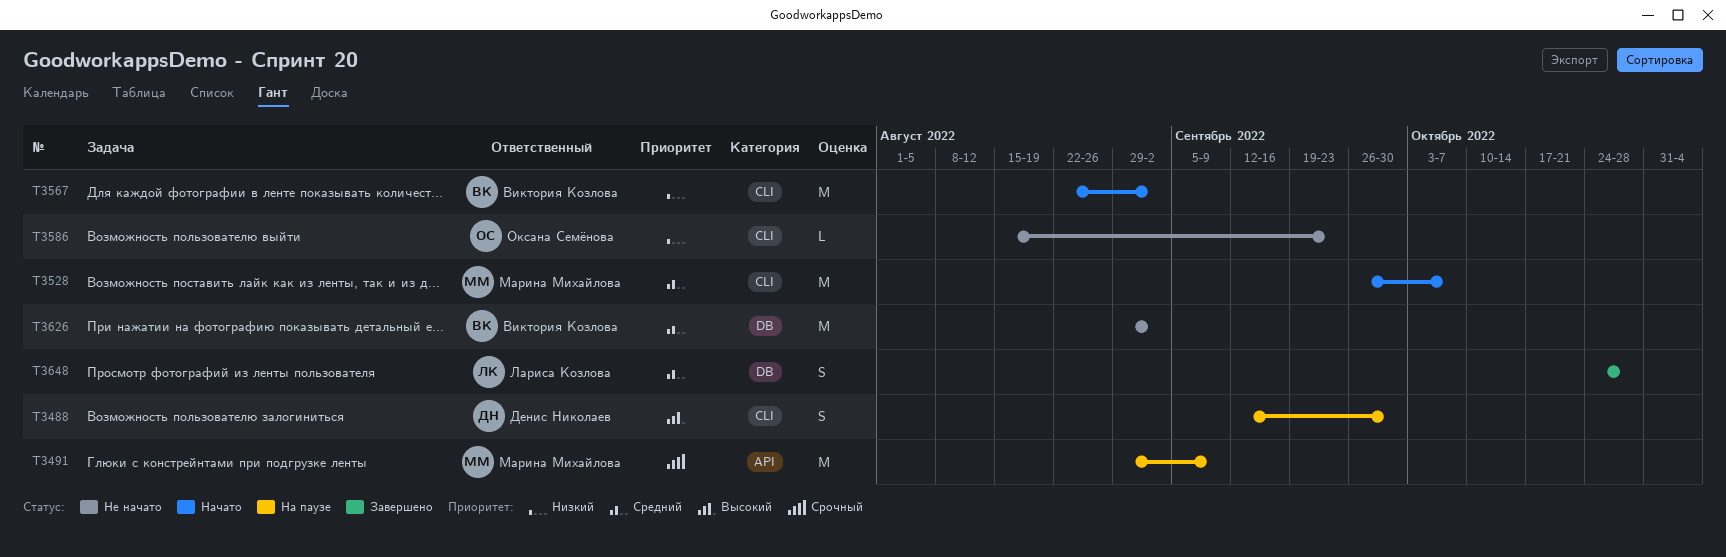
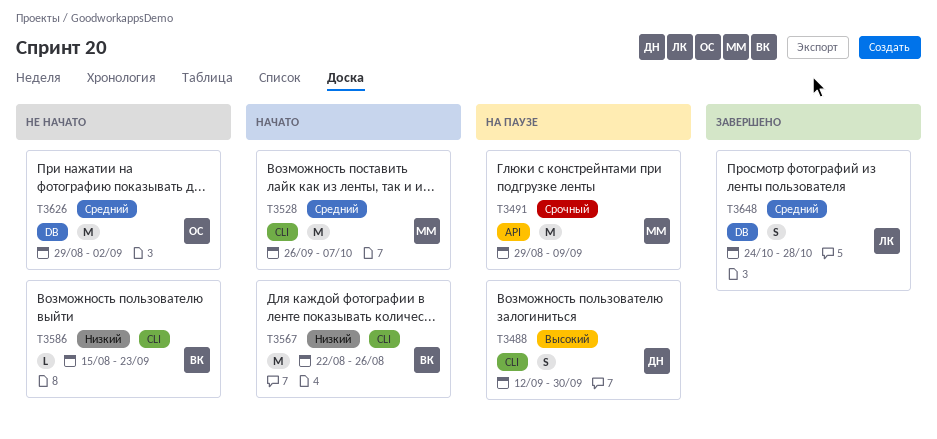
T3567, due: Sep 2 -> Aug 26
T3586, owner: Оксана Семёнова -> Виктория Козлова
T3626, owner: Виктория Козлова -> Оксана Семёнова

